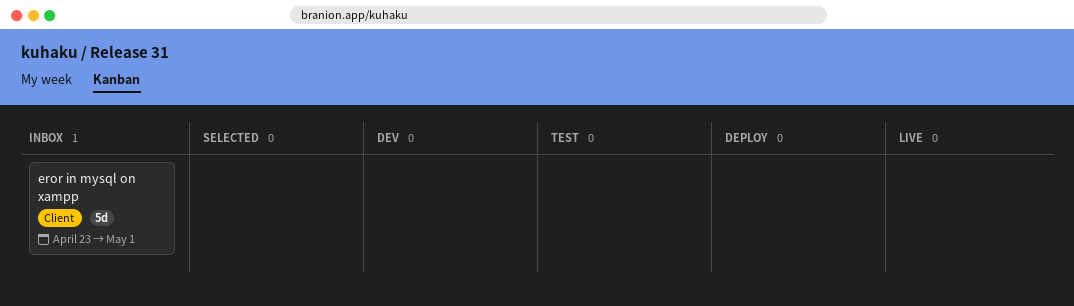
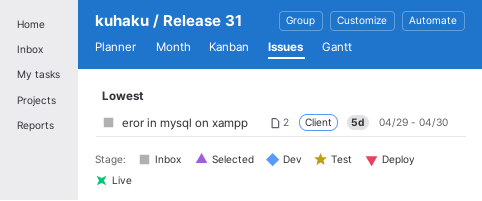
eror in mysql on xampp, start: Apr 23 -> Apr 29
eror in mysql on xampp, due: May 1 -> Apr 30

